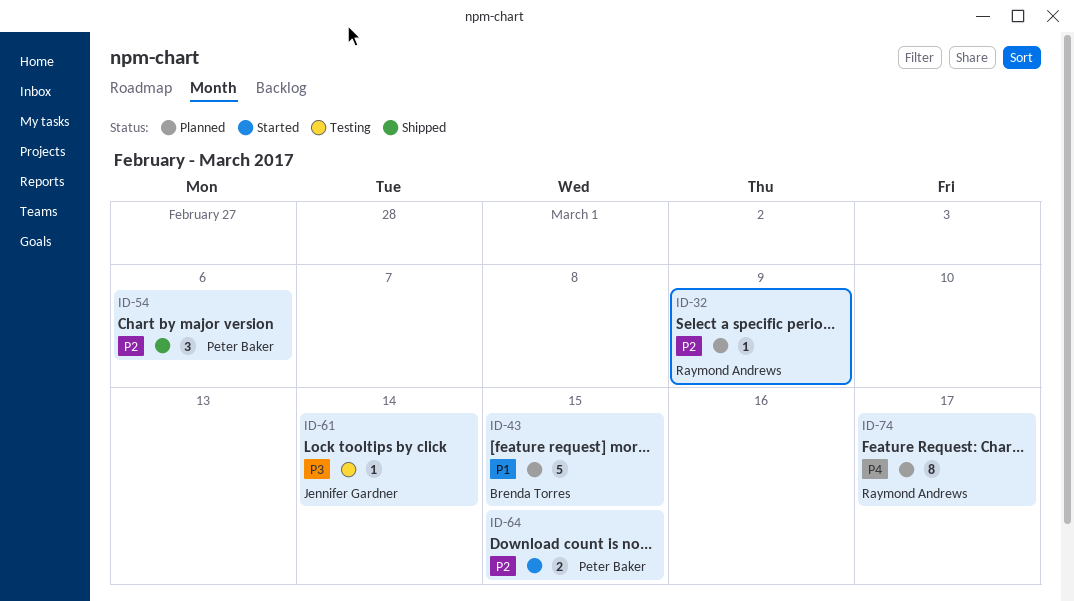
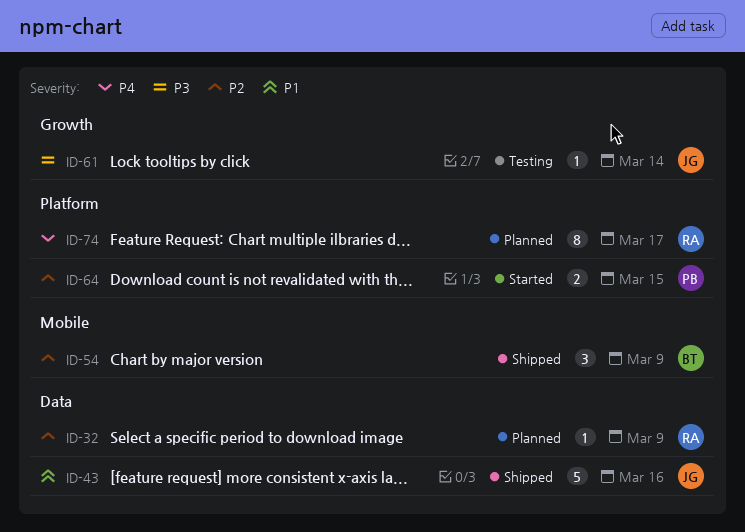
ID-43, status: Planned -> Shipped
ID-43, owner: Brenda Torres -> Jennifer Gardner
ID-43, due: Mar 15 -> Mar 16
ID-54, owner: Peter Baker -> Brenda Torres
ID-54, due: Mar 6 -> Mar 9

